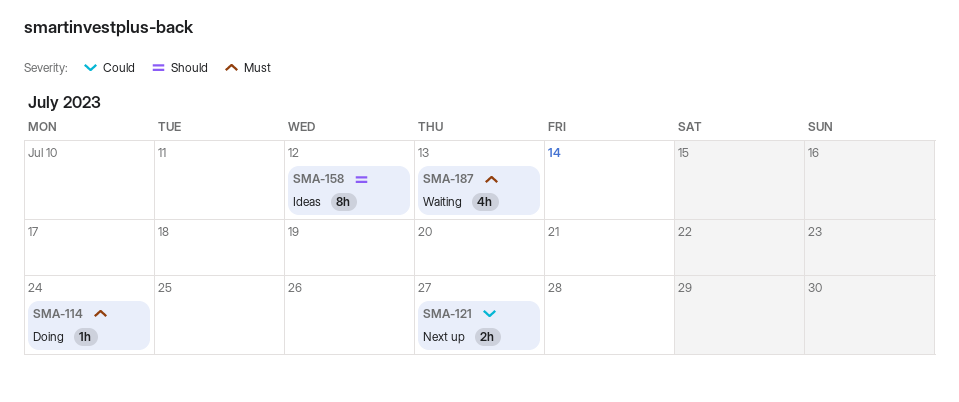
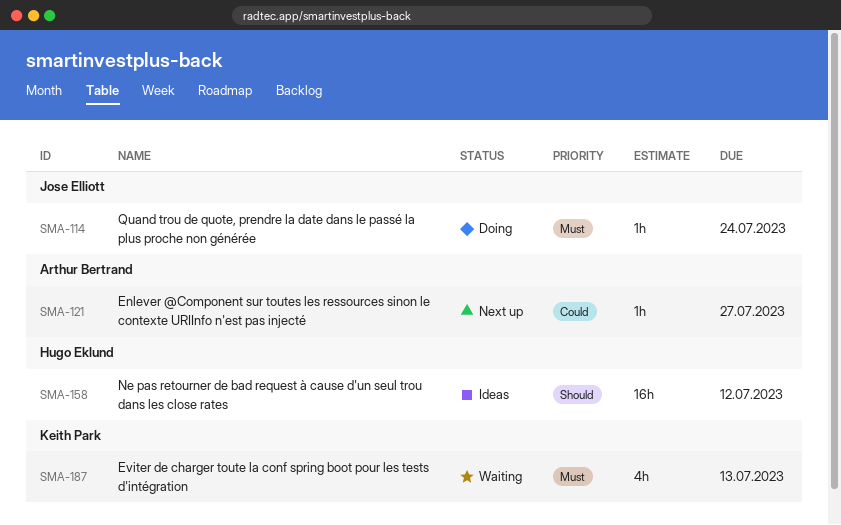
SMA-121, estimate: 2h -> 1h
SMA-158, estimate: 8h -> 16h

